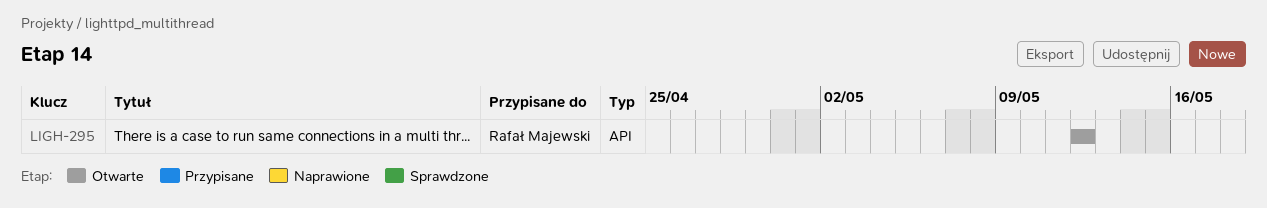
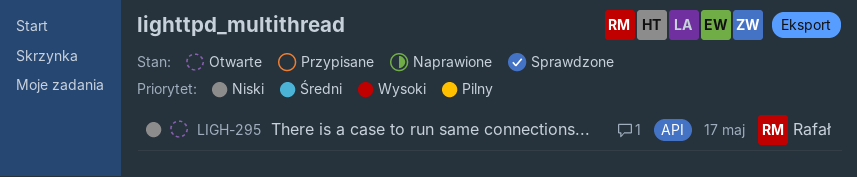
LIGH-295, due: May 12 -> May 17

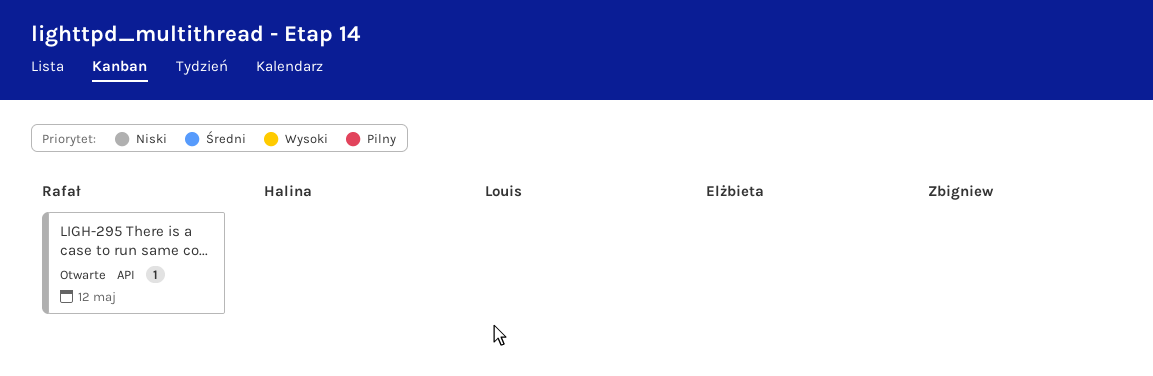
LIGH-295, due: May 17 -> May 12

